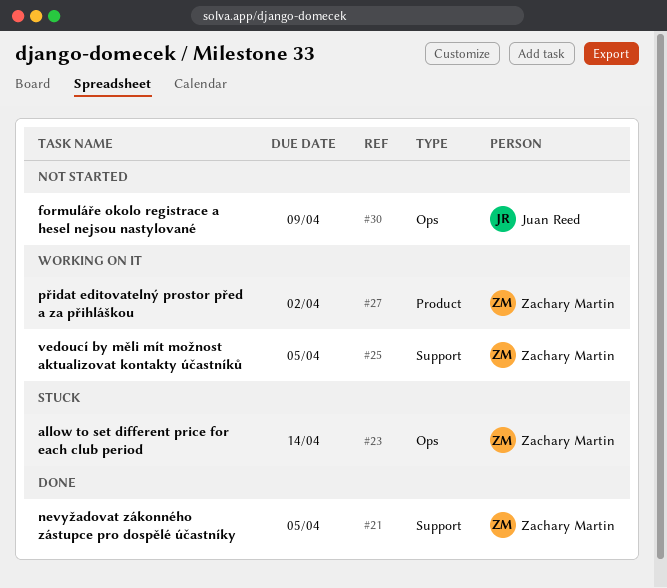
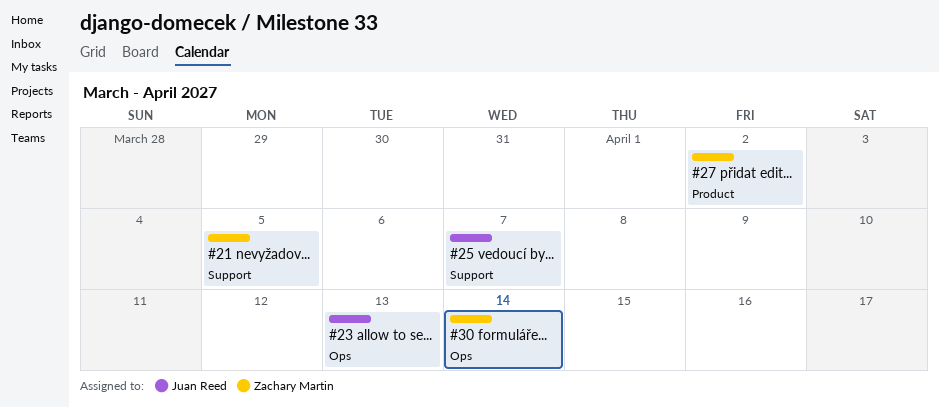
#23, owner: Zachary Martin -> Juan Reed
#23, due: Apr 14 -> Apr 13
#25, owner: Zachary Martin -> Juan Reed
#25, due: Apr 5 -> Apr 7
#30, owner: Juan Reed -> Zachary Martin
#30, due: Apr 9 -> Apr 14

